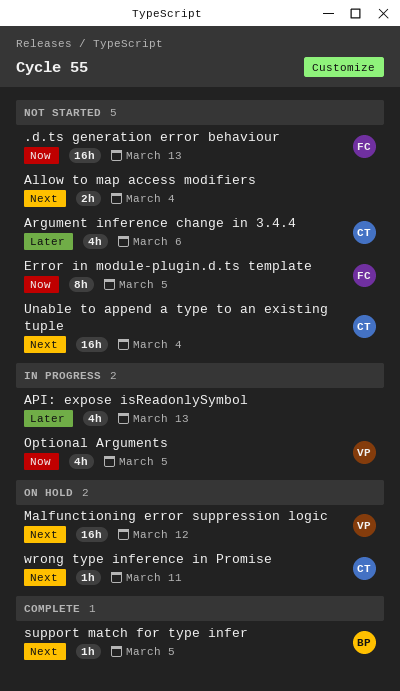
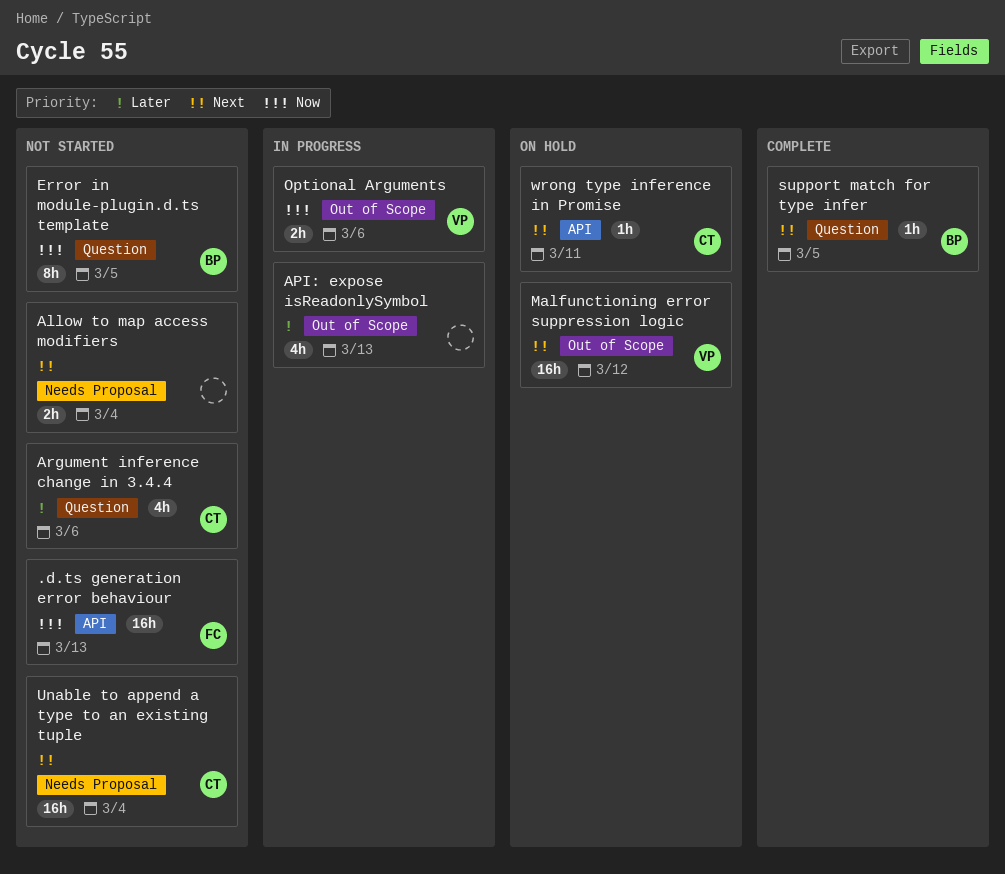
Error in module-plugin.d.ts template, owner: FC -> BP
Optional Arguments, estimate: 4h -> 2h
Optional Arguments, due: Mar 5 -> Mar 6

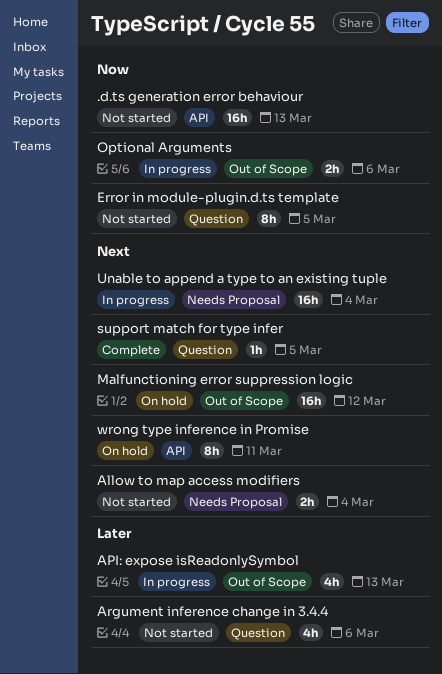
Unable to append a type to an existing tuple, status: Not started -> In progress
wrong type inference in Promise, estimate: 1h -> 8h

